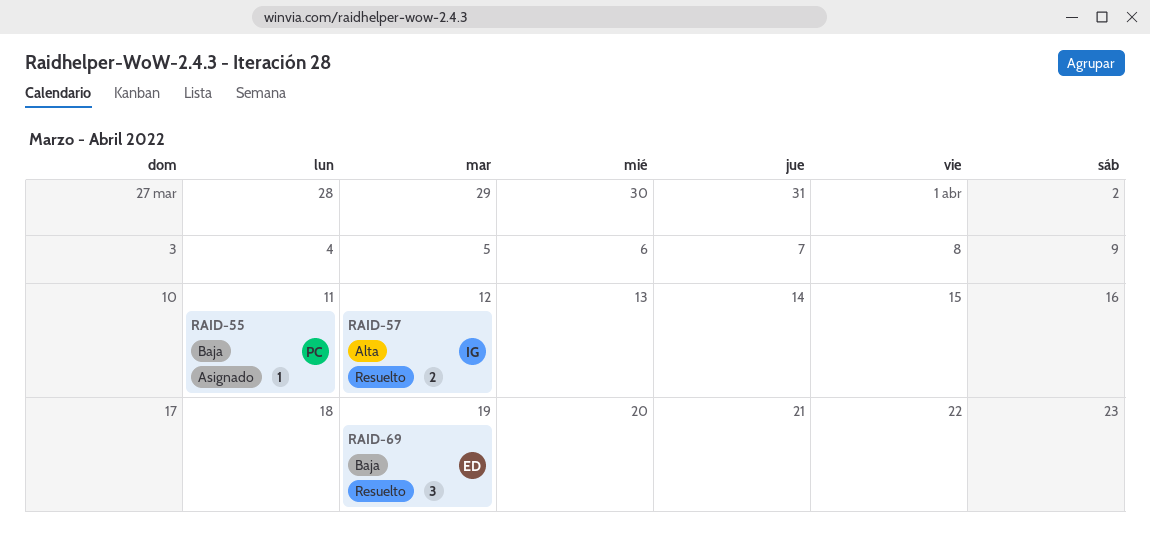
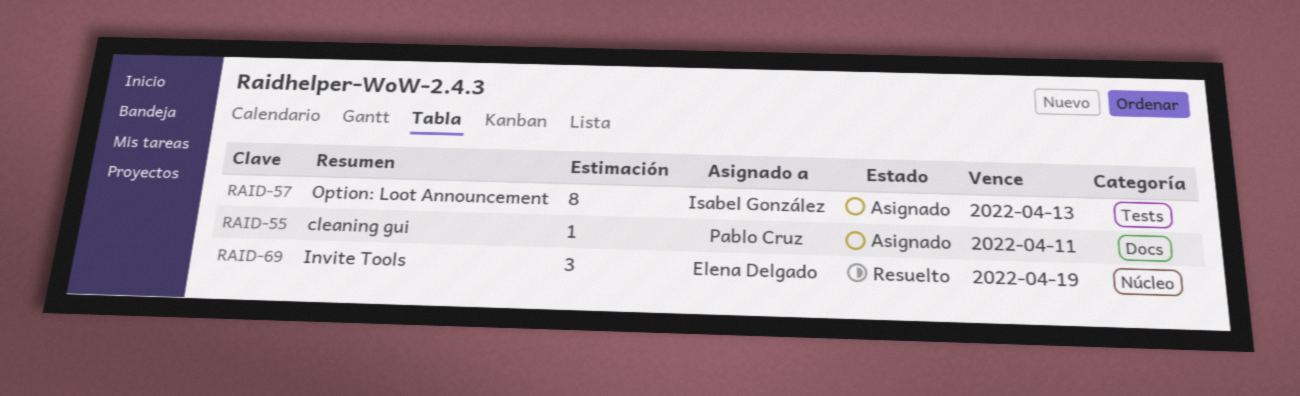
RAID-57, status: Resuelto -> Asignado
RAID-57, estimate: 2 -> 8
RAID-57, due: Apr 12 -> Apr 13

